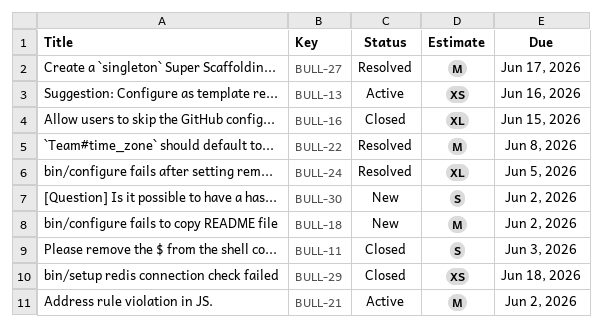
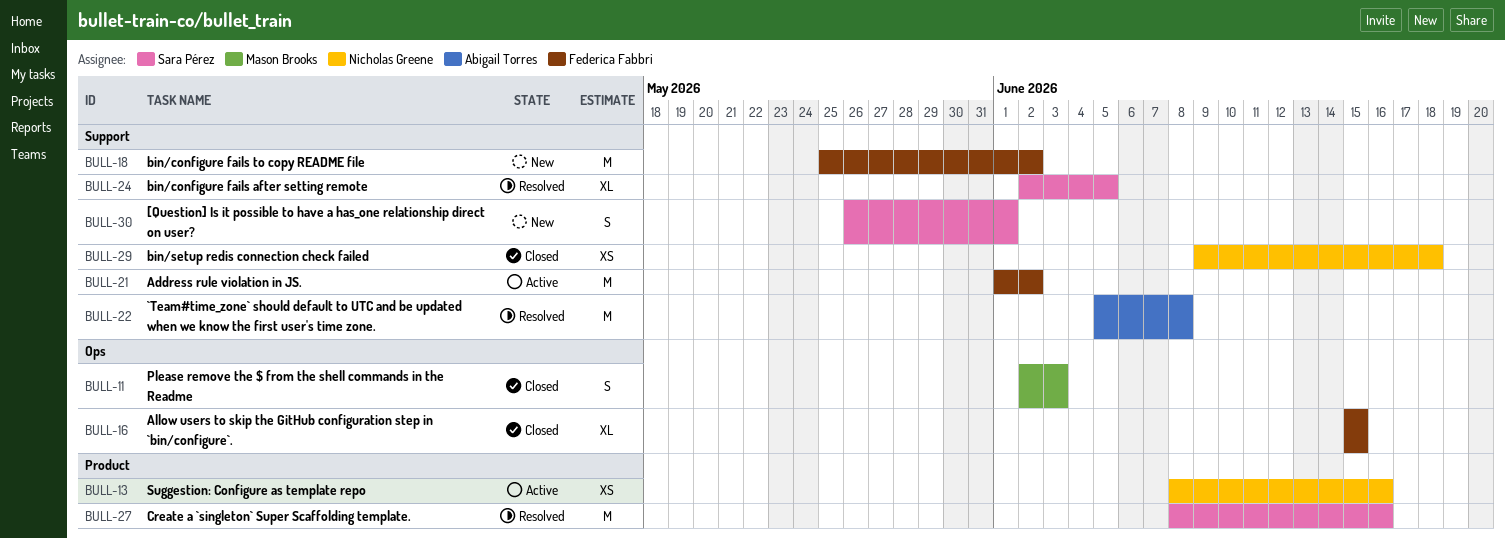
BULL-27, due: Jun 17 -> Jun 16
BULL-30, due: Jun 2 -> Jun 1

